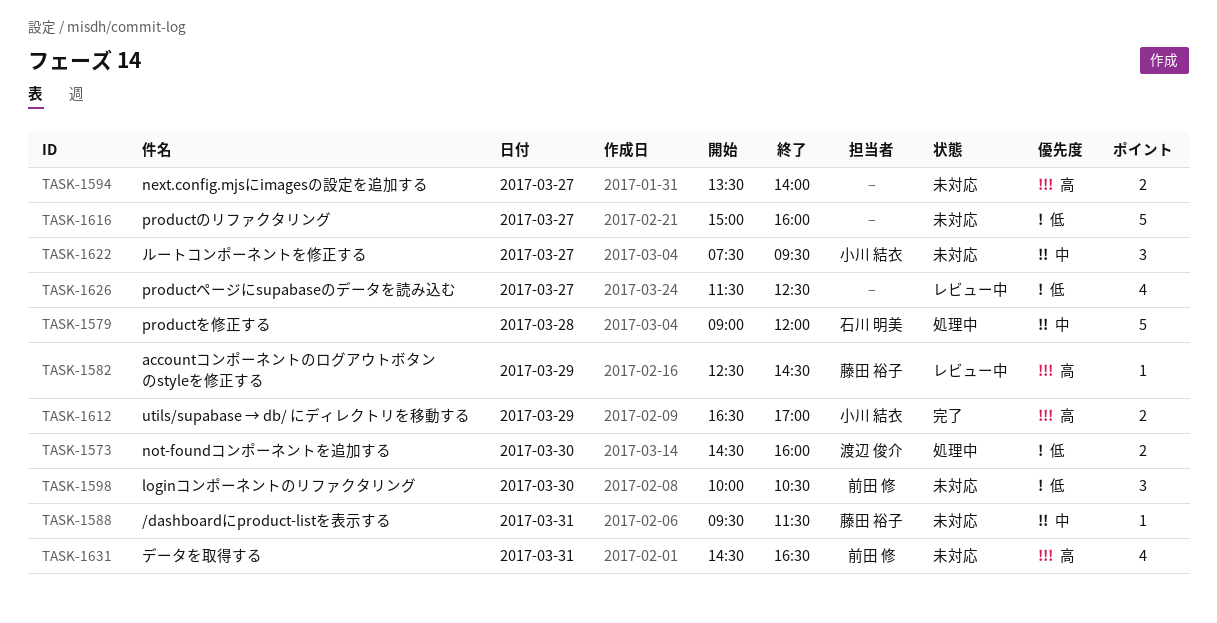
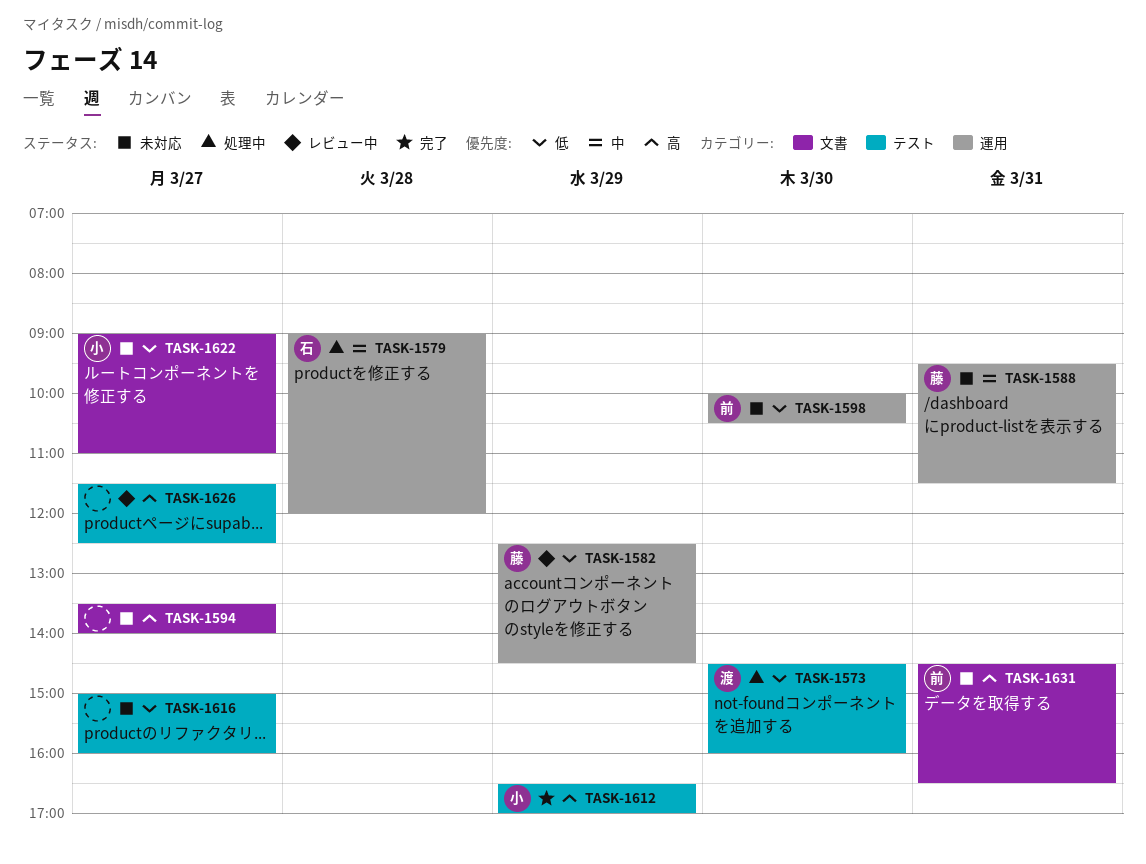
TASK-1582, priority: 高 -> 低
TASK-1622, priority: 中 -> 低
TASK-1622, begins: 07:30 -> 09:00
TASK-1622, ends: 09:30 -> 11:00
TASK-1626, priority: 低 -> 高

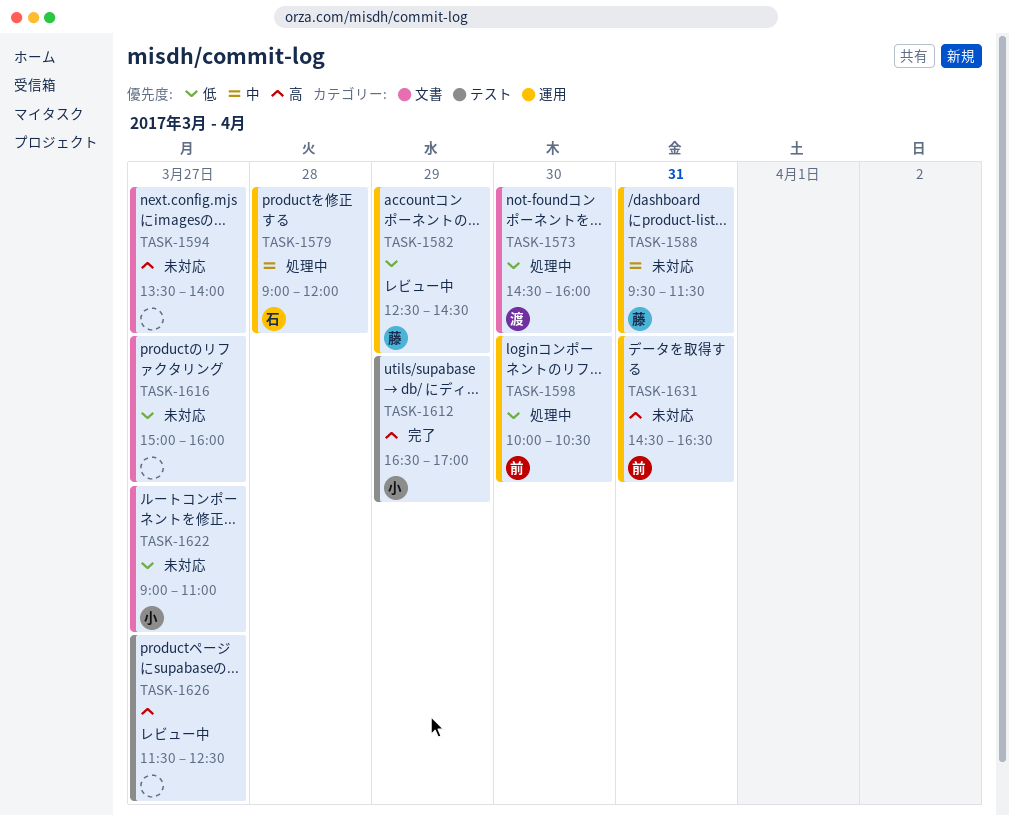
TASK-1573, label: テスト -> 文書
TASK-1598, status: 未対応 -> 処理中
TASK-1616, label: テスト -> 文書
TASK-1631, label: 文書 -> 運用

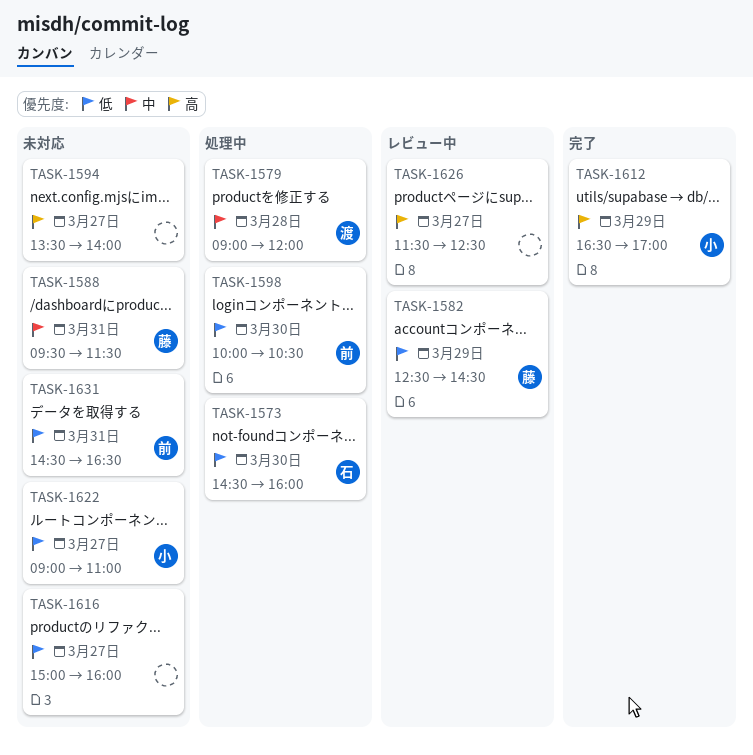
TASK-1573, owner: 渡 -> 石
TASK-1579, owner: 石 -> 渡
TASK-1631, priority: 高 -> 低

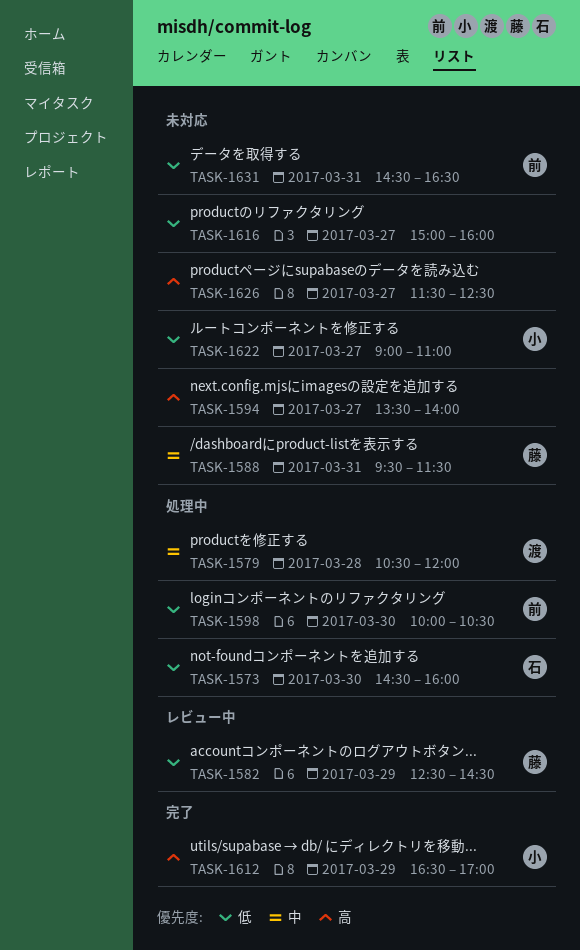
TASK-1579, begins: 09:00 -> 10:30
TASK-1626, status: レビュー中 -> 未対応

